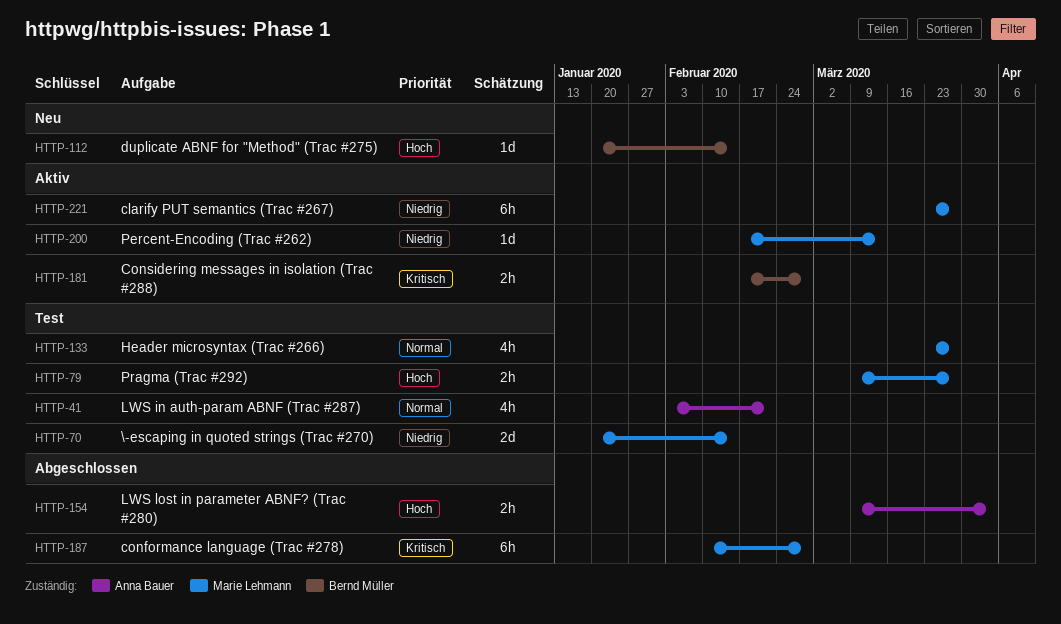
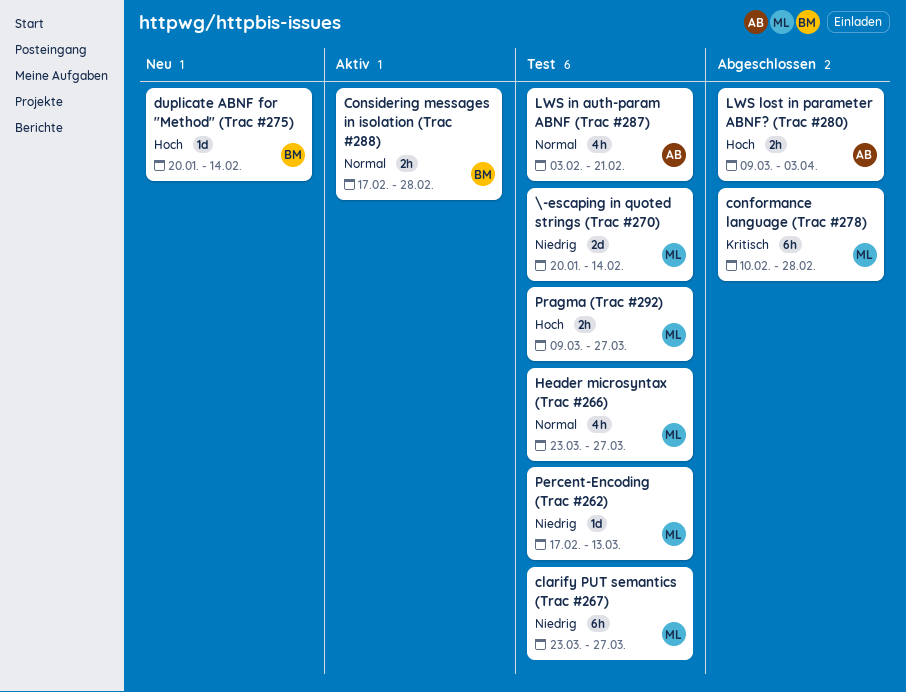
clarify PUT semantics (Trac #267), status: Aktiv -> Test
Considering messages in isolation (Trac #288), priority: Kritisch -> Normal
Percent-Encoding (Trac #262), status: Aktiv -> Test

